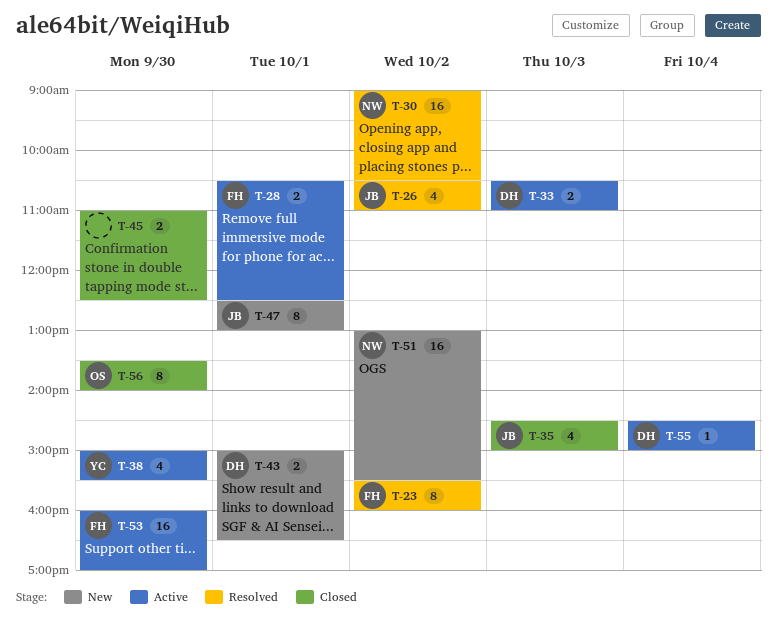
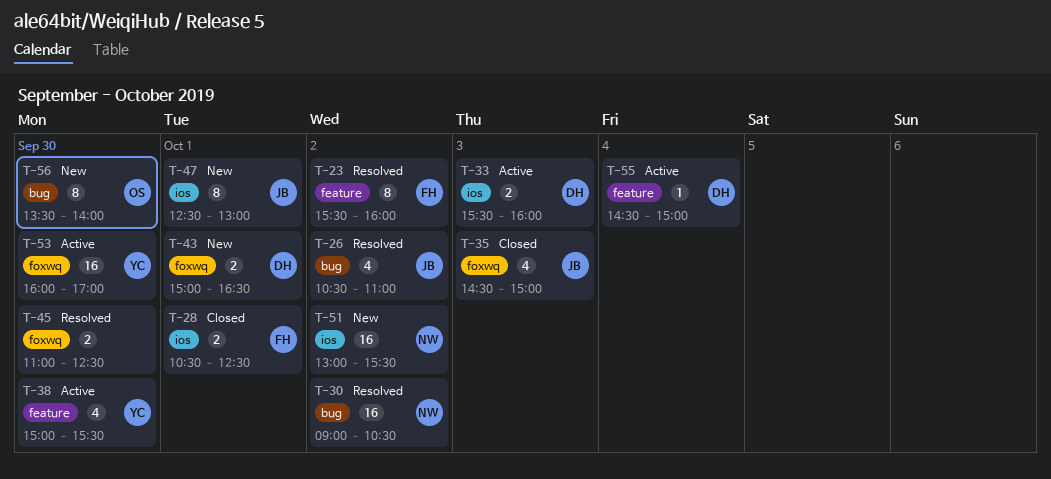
T-28, status: Active -> Closed
T-33, begins: 10:30 -> 15:30
T-33, ends: 11:00 -> 16:00
T-45, status: Closed -> Resolved
T-53, owner: FH -> YC
T-56, status: Closed -> New

